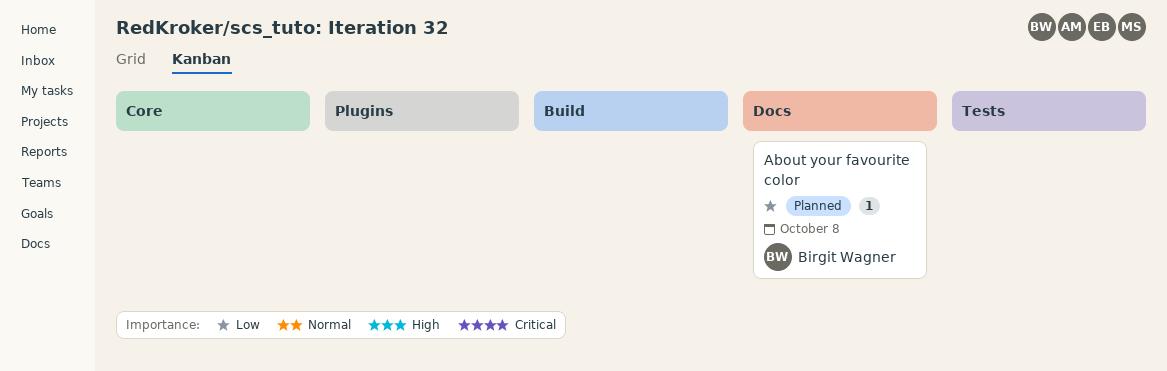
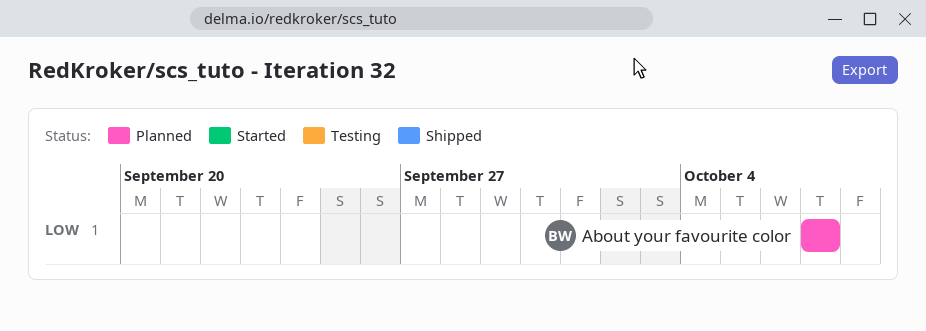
About your favourite color, due: Oct 8 -> Oct 7

